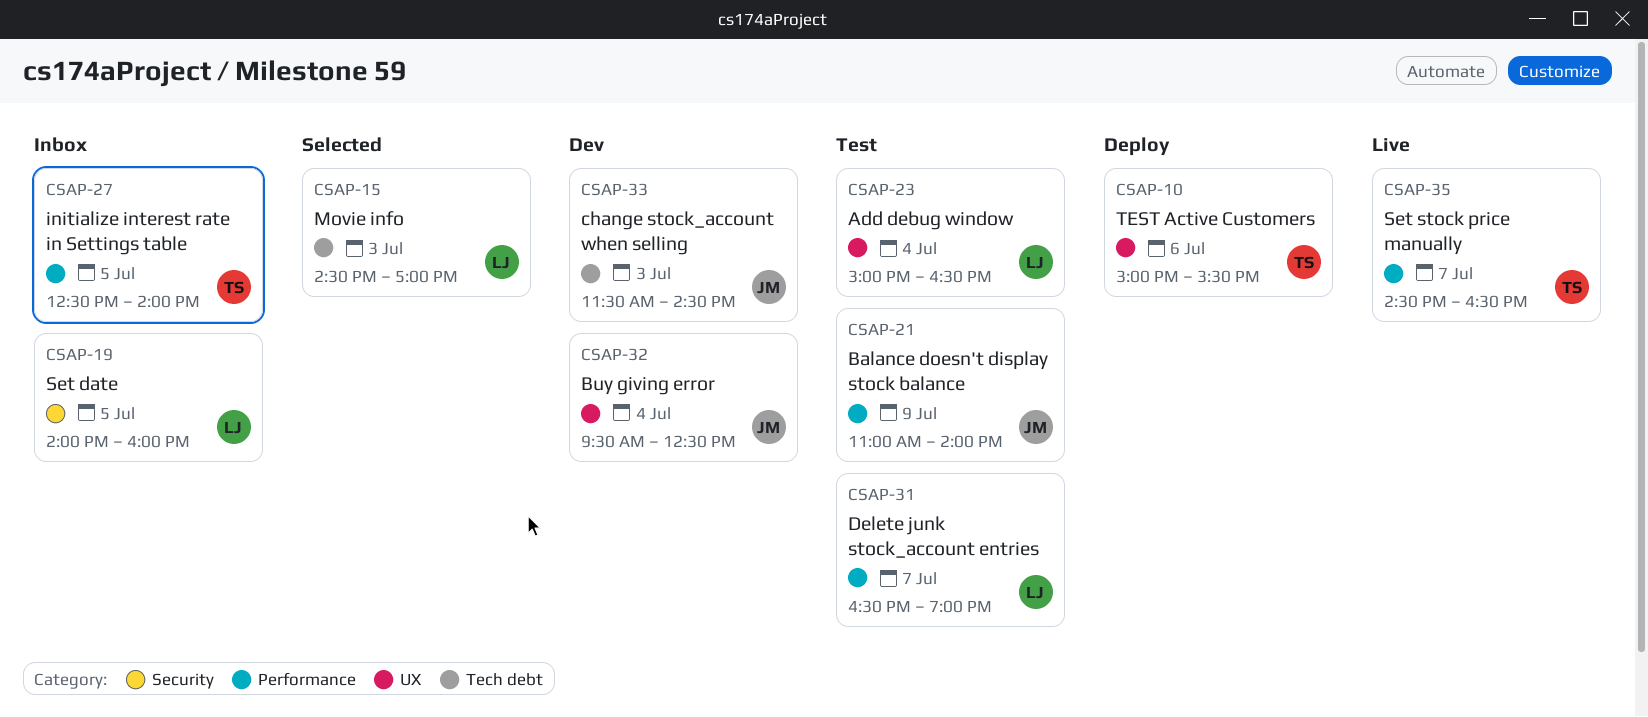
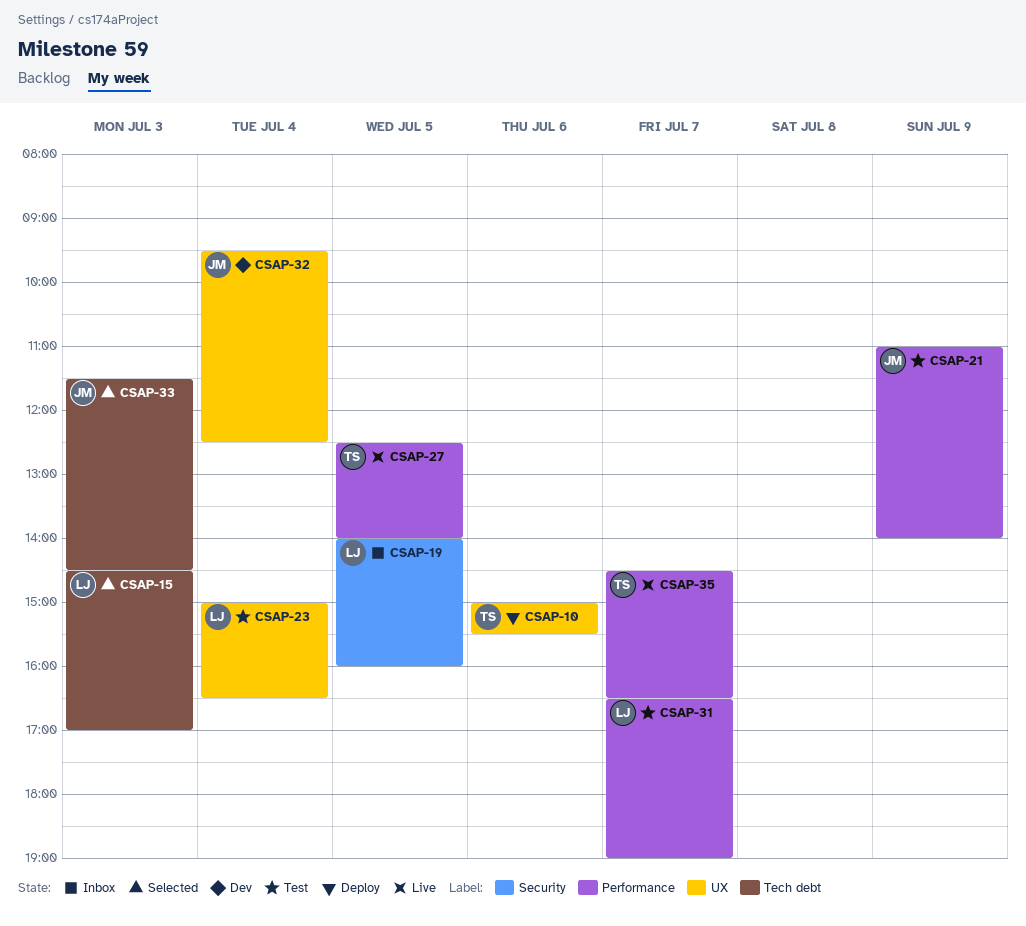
CSAP-27, status: Inbox -> Live
CSAP-33, status: Dev -> Selected

